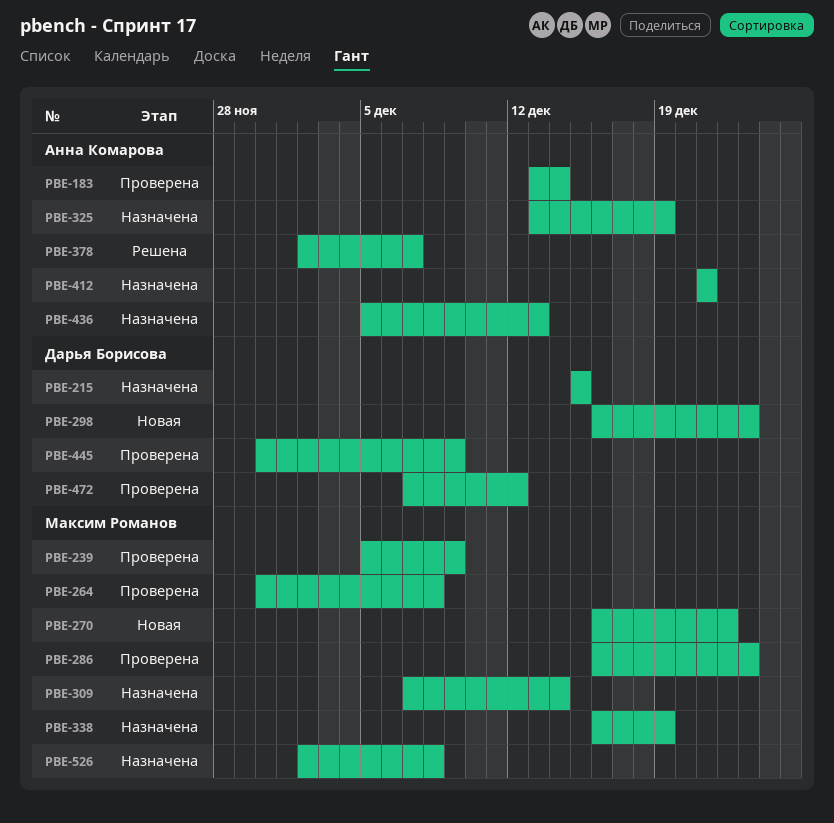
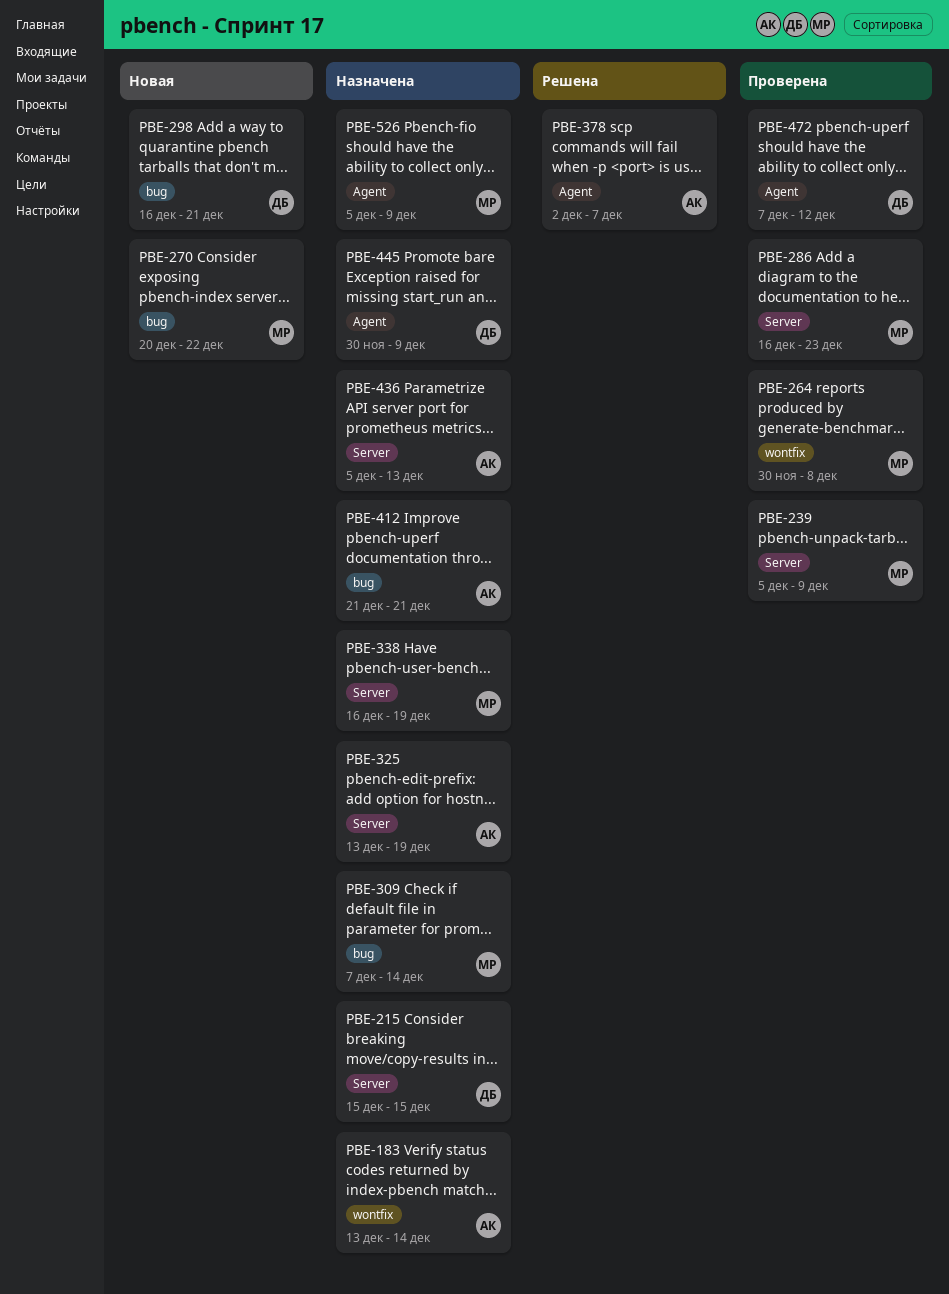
PBE-183, status: Проверена -> Назначена
PBE-270, start: Dec 16 -> Dec 20
PBE-298, due: Dec 23 -> Dec 21
PBE-445, status: Проверена -> Назначена
PBE-526, start: Dec 2 -> Dec 5
PBE-526, due: Dec 8 -> Dec 9

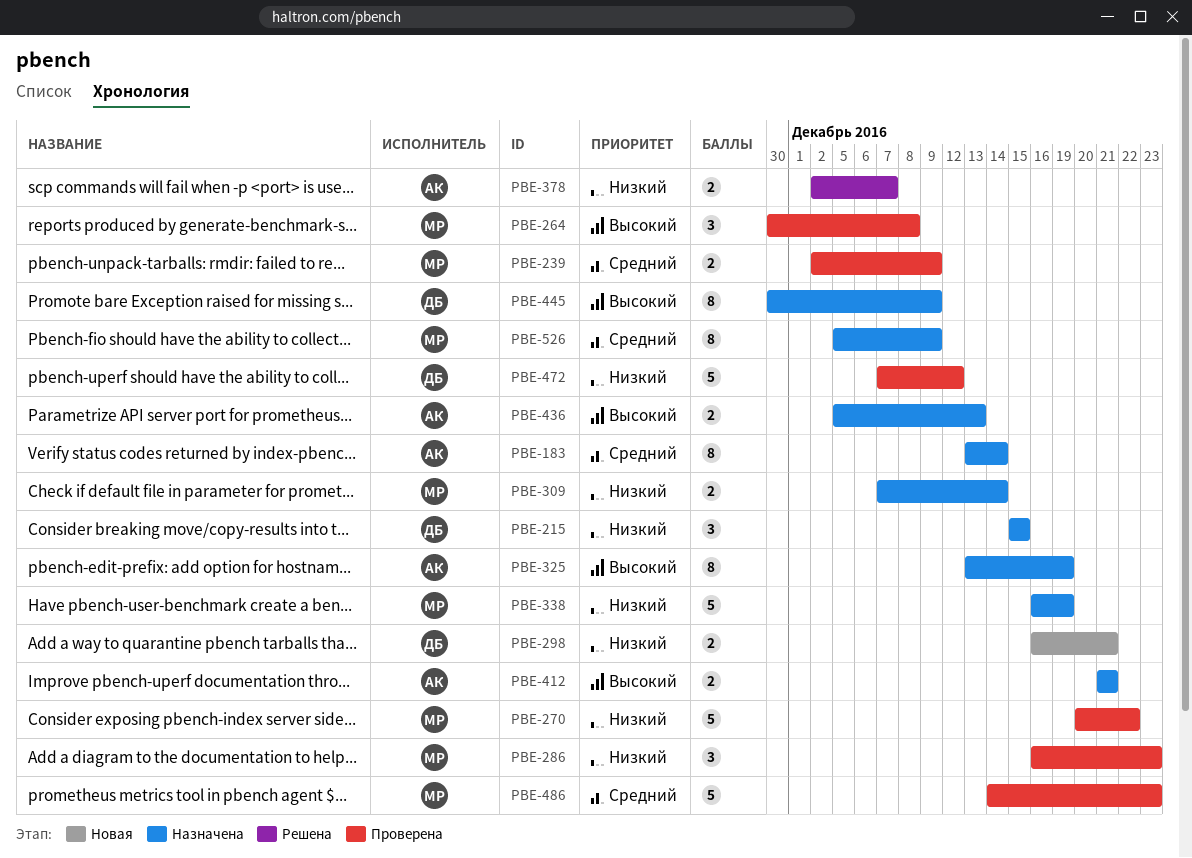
PBE-239, start: Dec 5 -> Dec 2
PBE-270, status: Новая -> Проверена
PBE-486: none -> present

